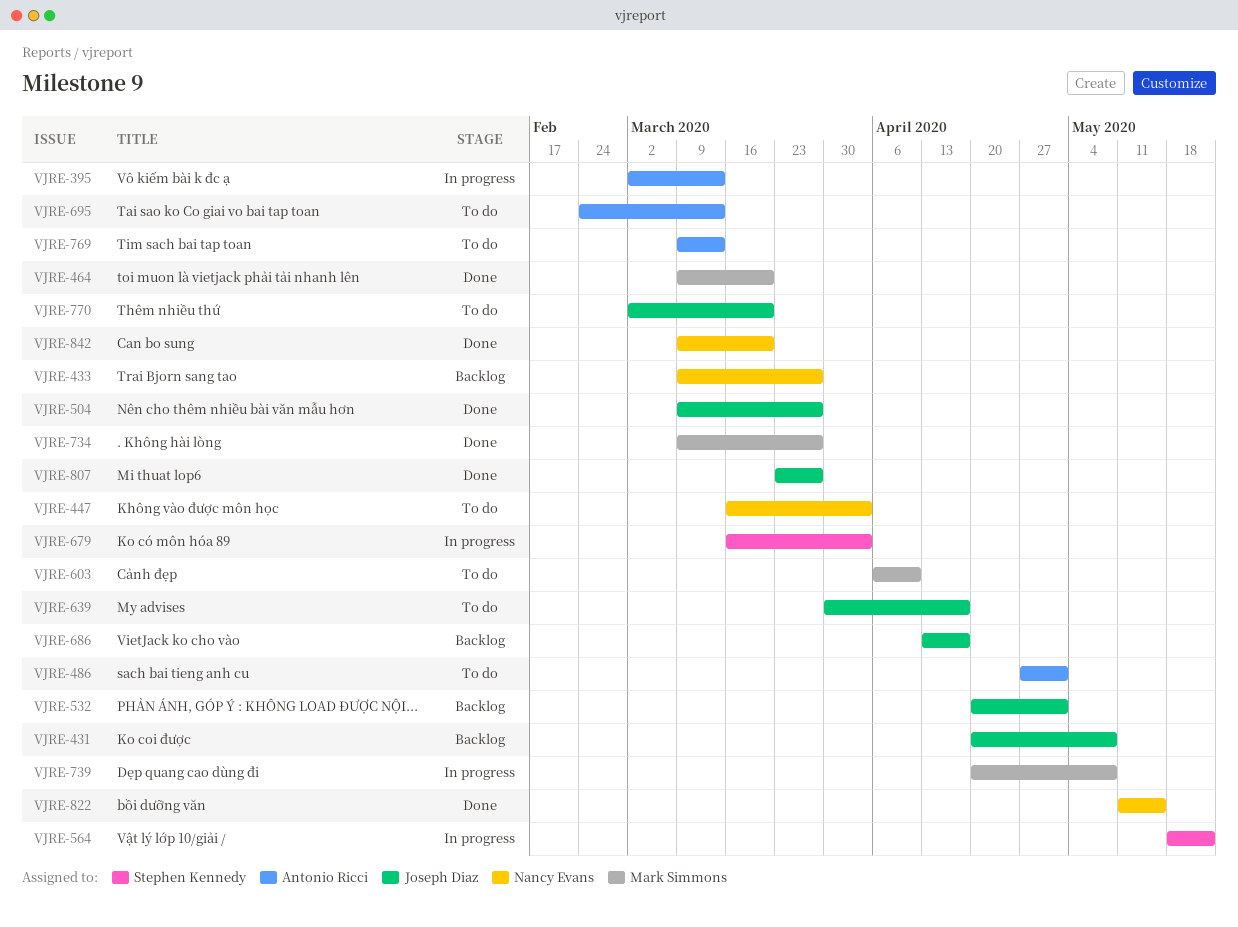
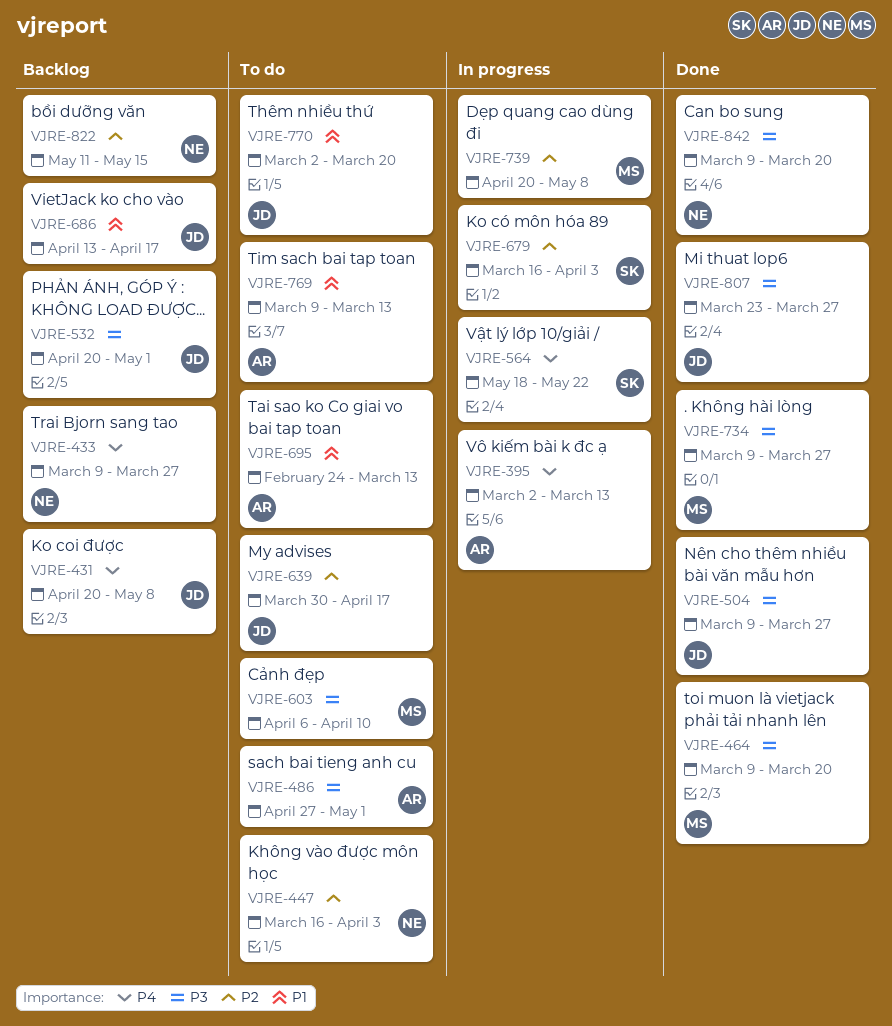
VJRE-822, status: Done -> Backlog

